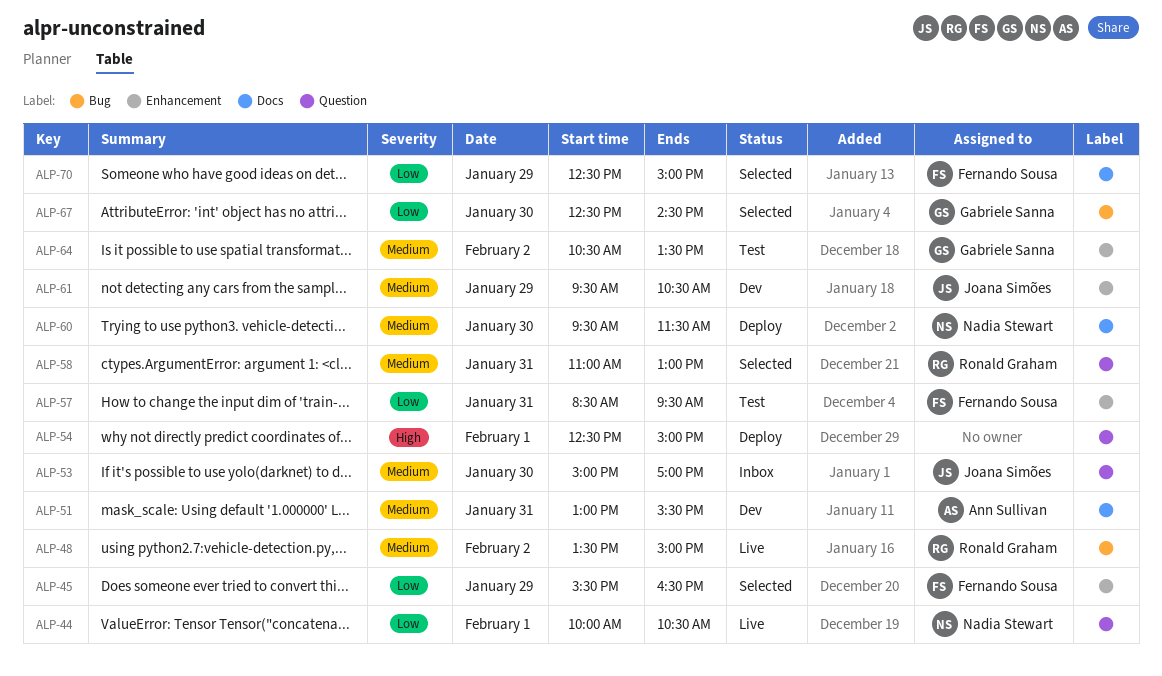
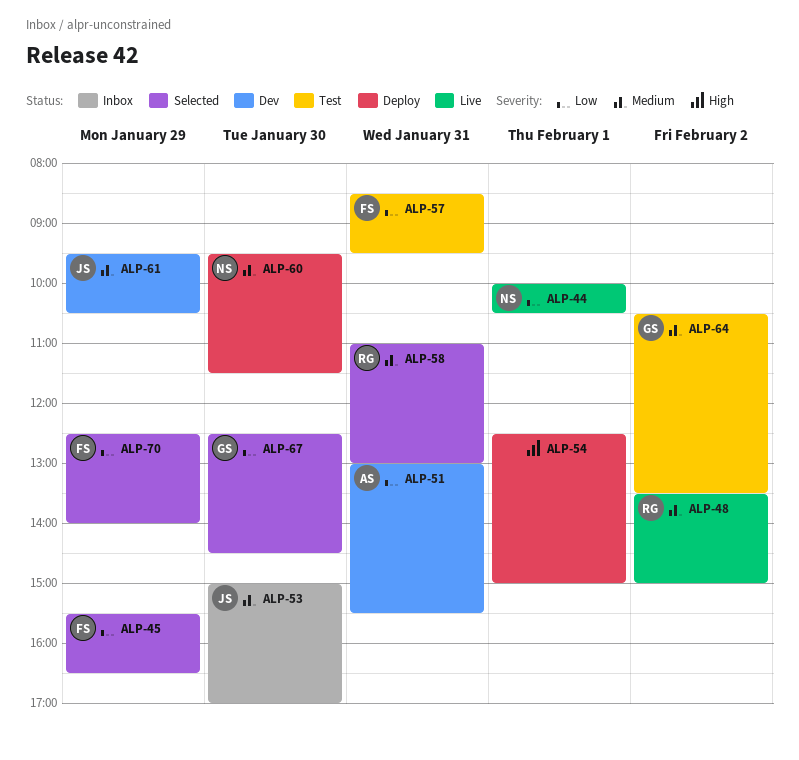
ALP-51, priority: Medium -> Low
ALP-70, ends: 15:00 -> 14:00

